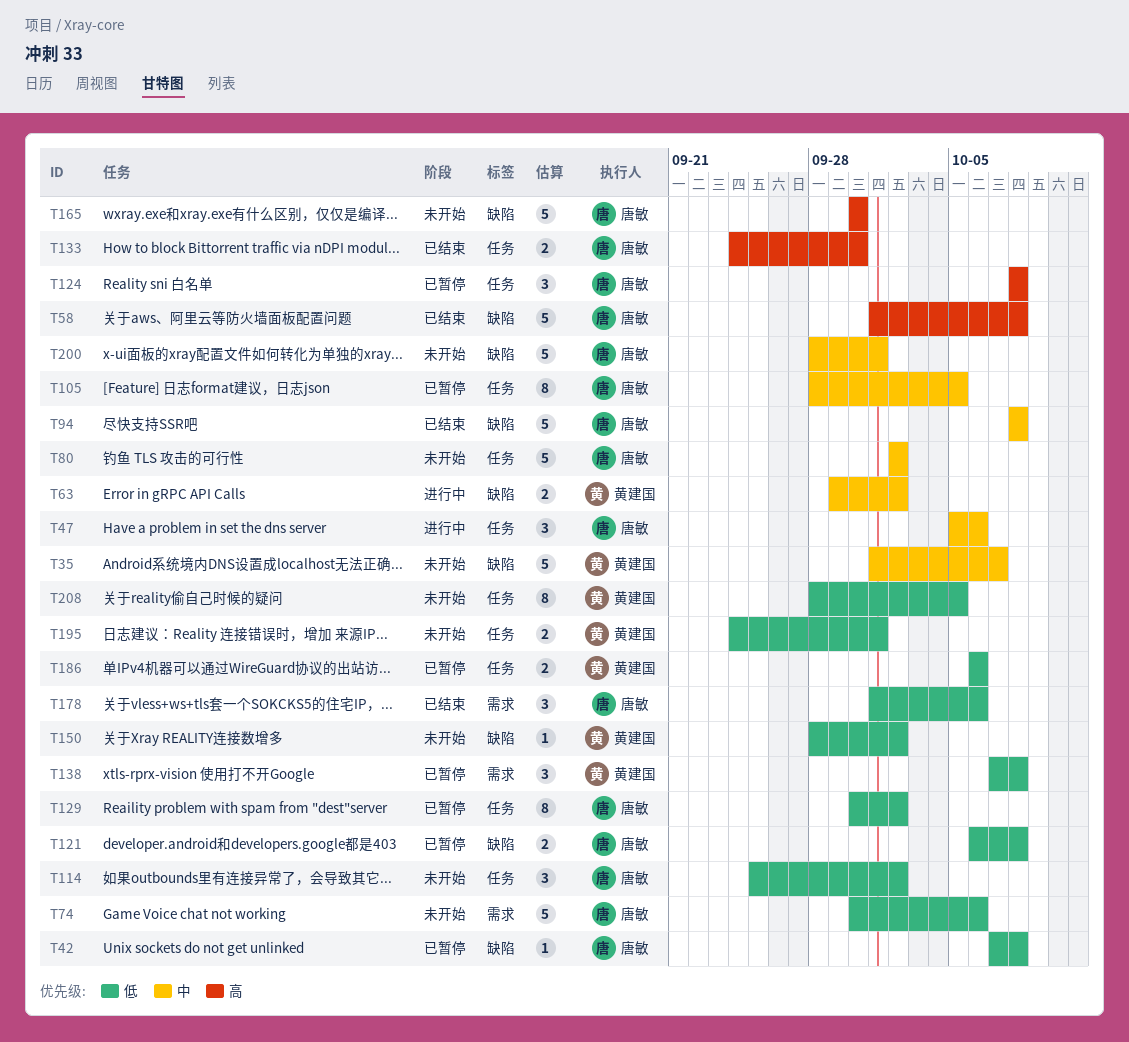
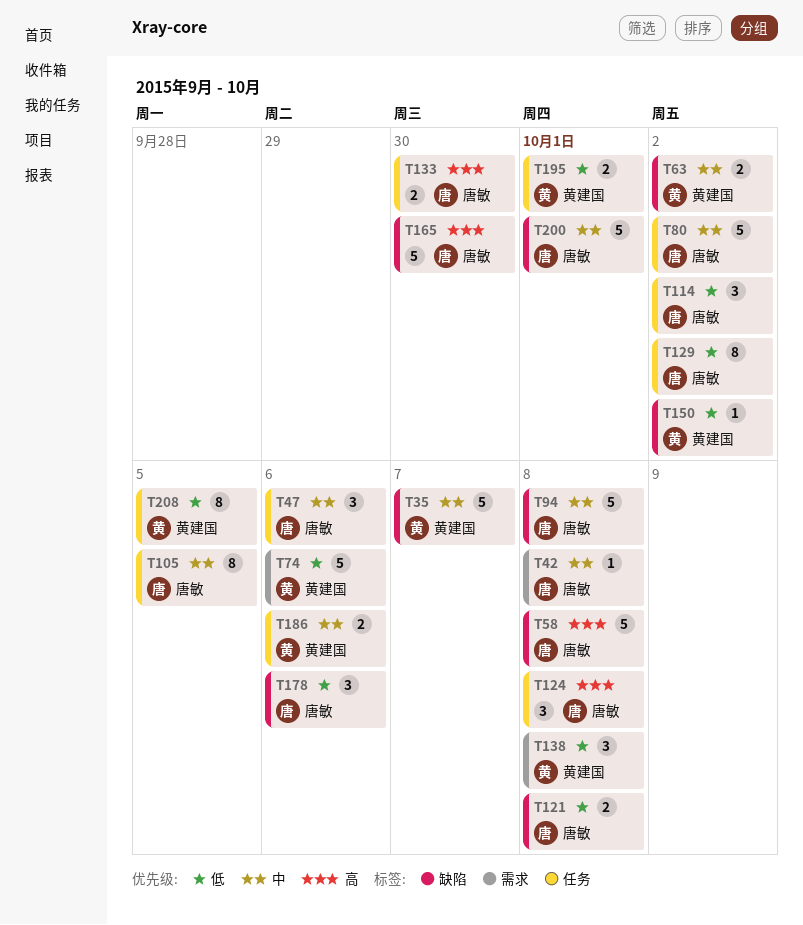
T42, priority: 低 -> 中
T42, label: 缺陷 -> 需求
T74, owner: 唐敏 -> 黄建国
T178, label: 需求 -> 缺陷
T186, priority: 低 -> 中

